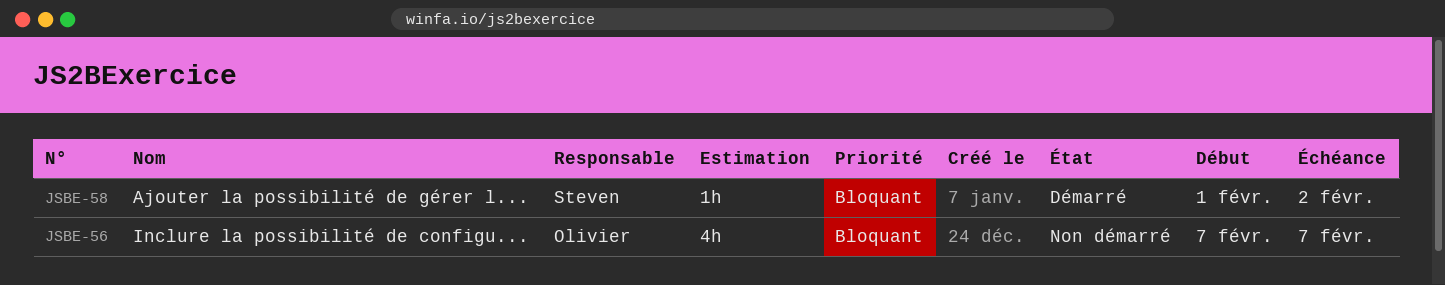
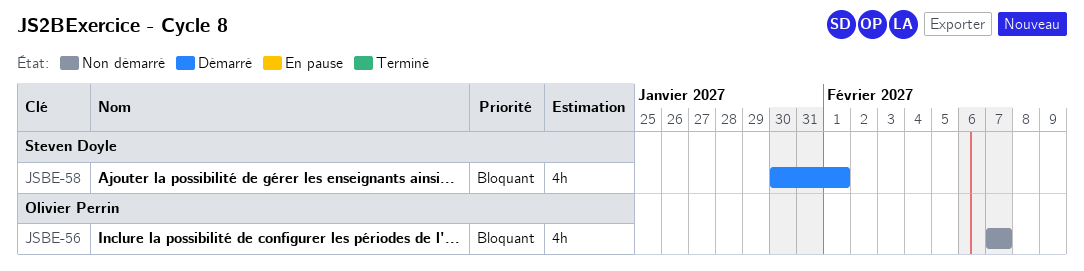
JSBE-58, estimate: 1h -> 4h
JSBE-58, start: Feb 1 -> Jan 30
JSBE-58, due: Feb 2 -> Feb 1

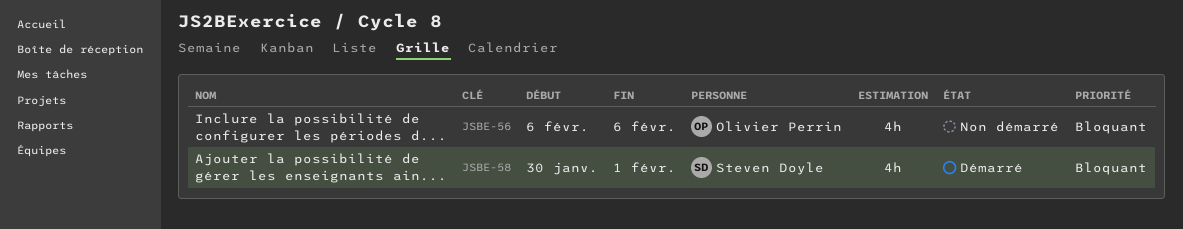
JSBE-56, start: Feb 7 -> Feb 6
JSBE-56, due: Feb 7 -> Feb 6

